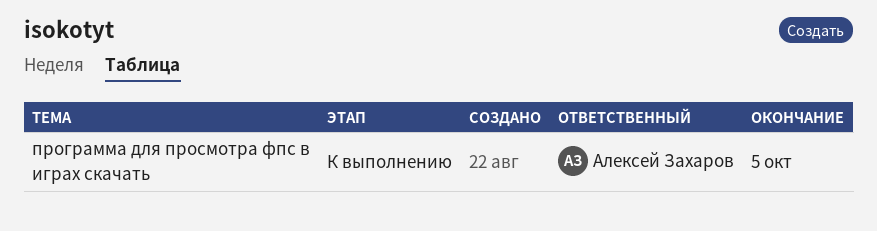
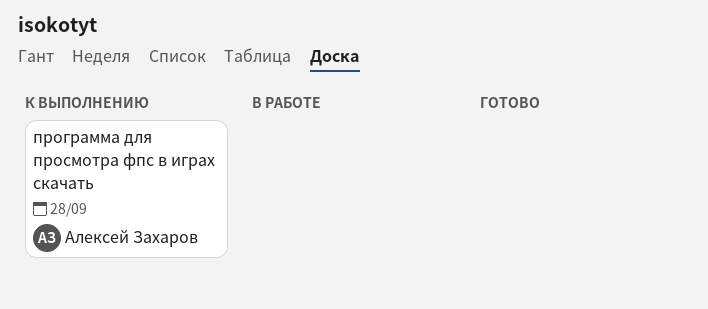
программа для просмотра фпс в играх скачать, due: Oct 5 -> Sep 28

